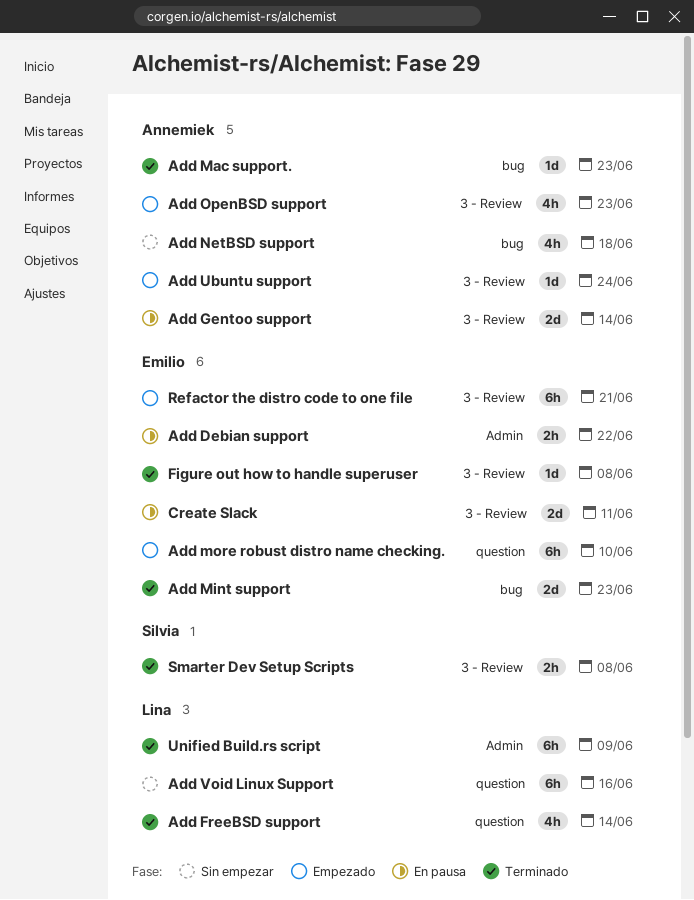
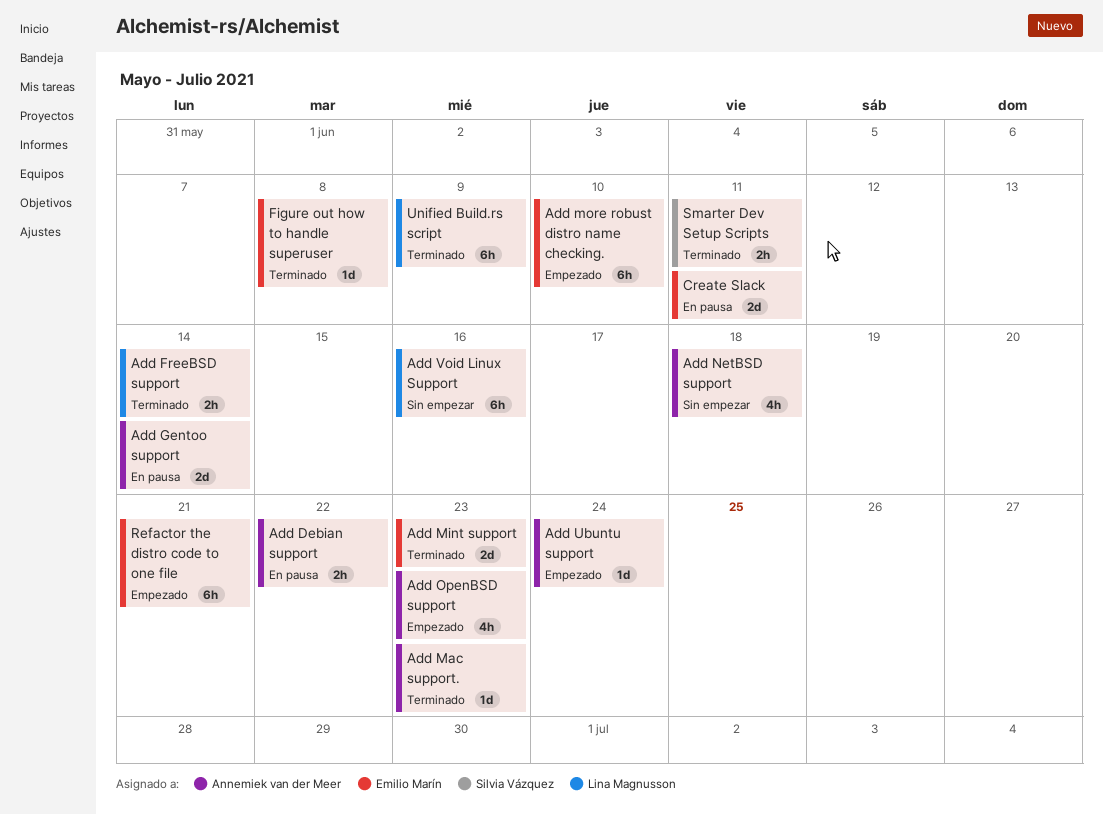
Add Debian support, owner: Emilio Marín -> Annemiek van der Meer
Add FreeBSD support, estimate: 4h -> 2h
Smarter Dev Setup Scripts, due: Jun 8 -> Jun 11

